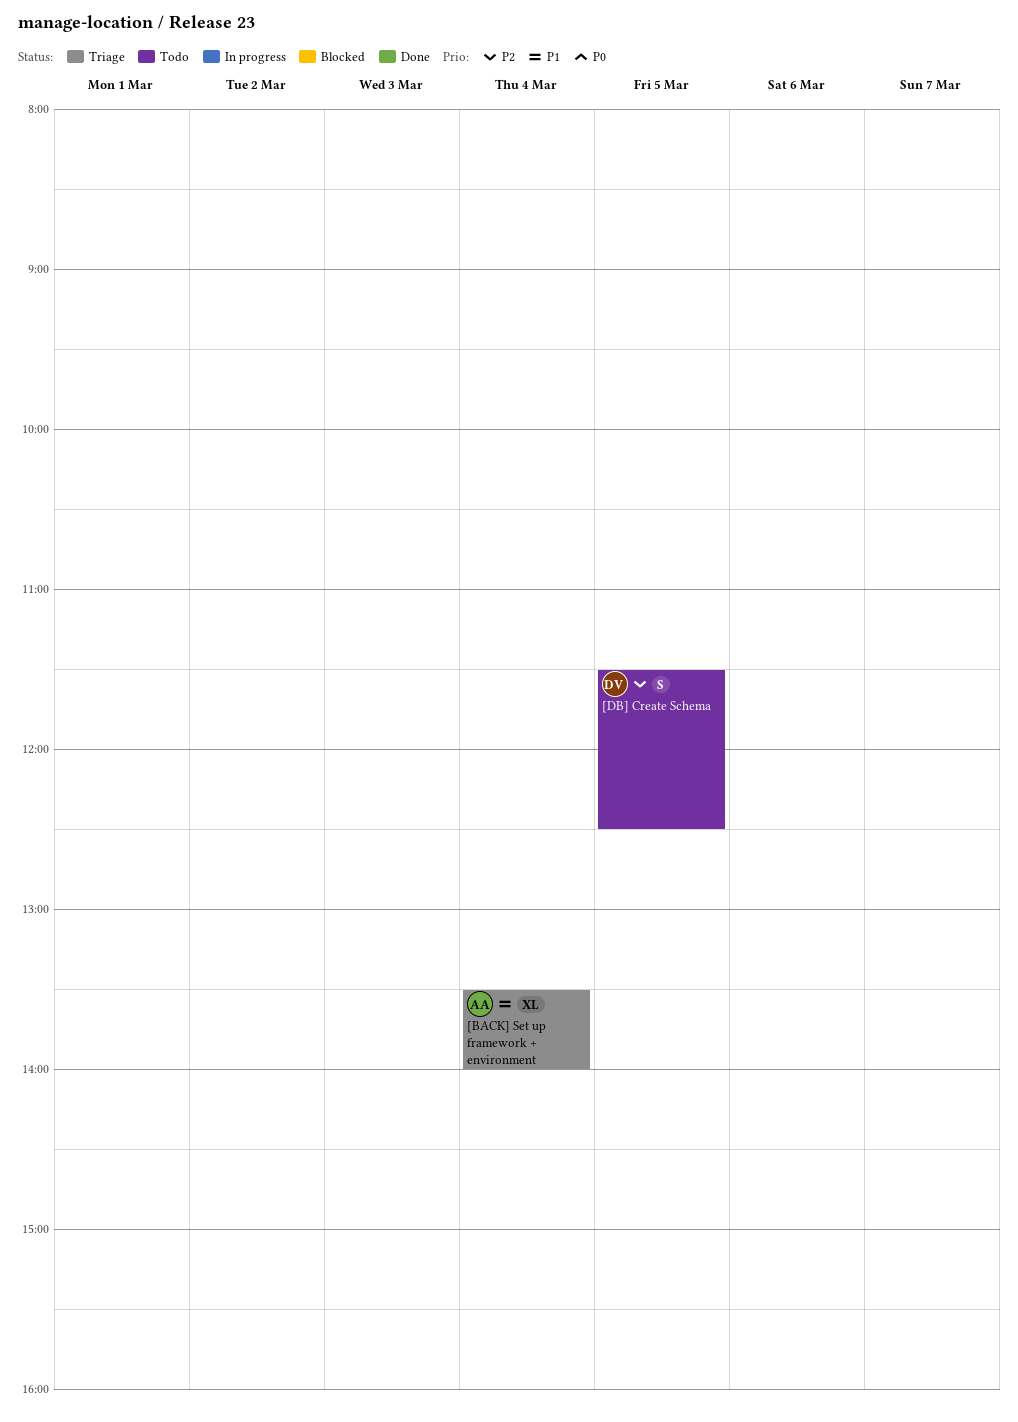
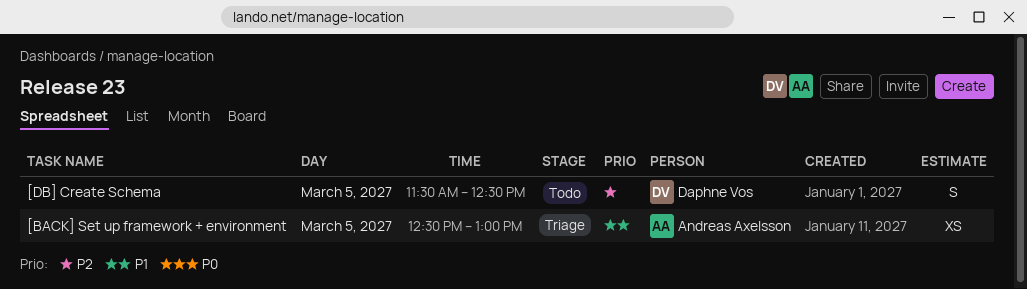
[BACK] Set up framework + environment, estimate: XL -> XS
[BACK] Set up framework + environment, day: Mar 4 -> Mar 5
[BACK] Set up framework + environment, begins: 13:30 -> 12:30
[BACK] Set up framework + environment, ends: 14:00 -> 13:00

